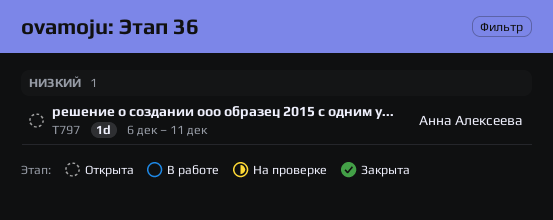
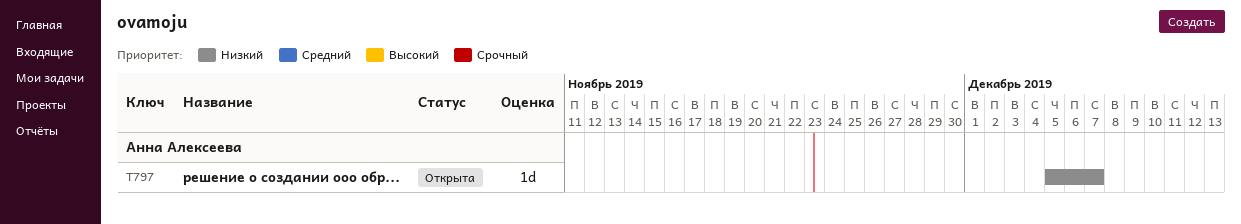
T797, start: Dec 6 -> Dec 5
T797, due: Dec 11 -> Dec 7

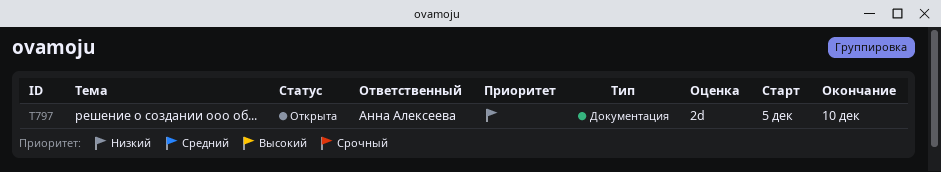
T797, estimate: 1d -> 2d
T797, due: Dec 7 -> Dec 10

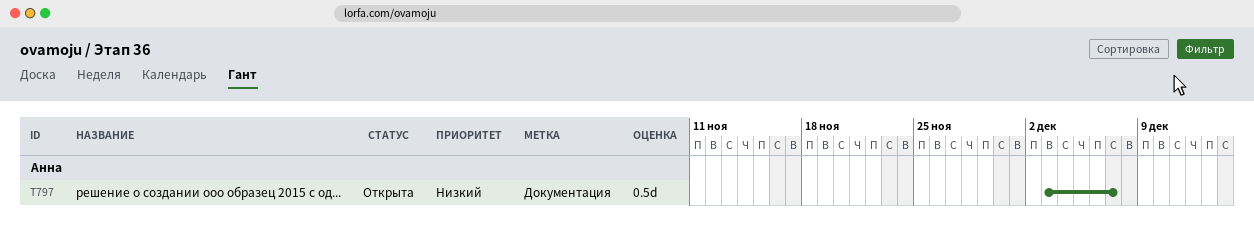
T797, estimate: 2d -> 0.5d
T797, start: Dec 5 -> Dec 3
T797, due: Dec 10 -> Dec 7

